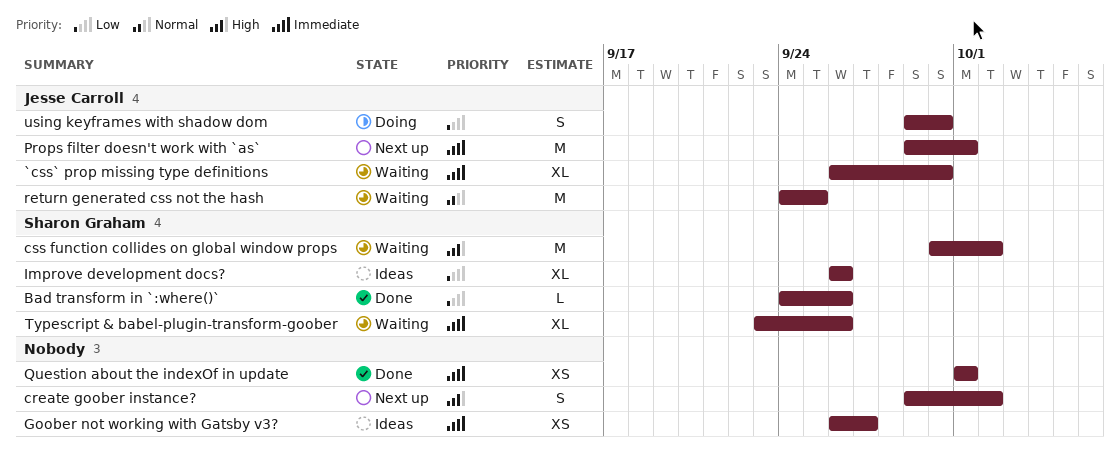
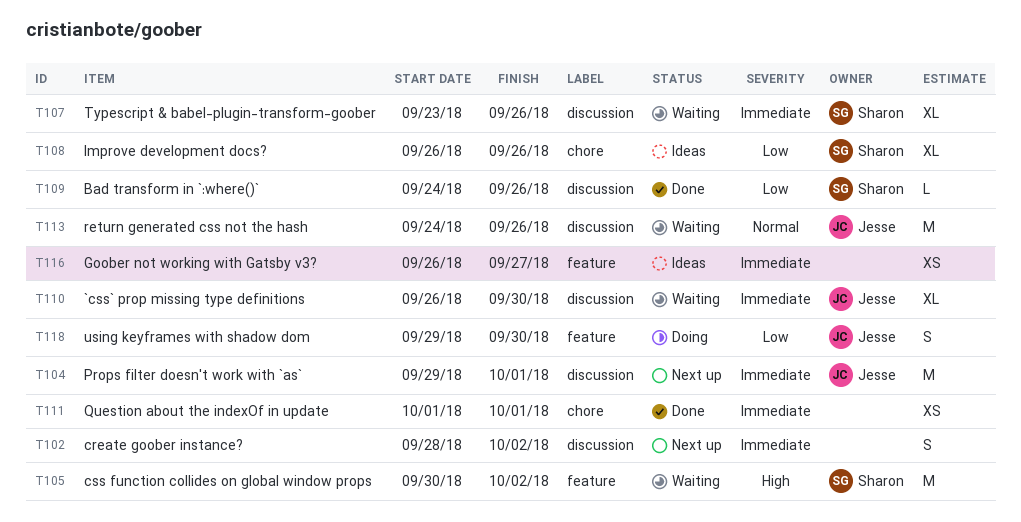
create goober instance?, priority: High -> Immediate
create goober instance?, start: Sep 29 -> Sep 28
return generated css not the hash, due: Sep 25 -> Sep 26

